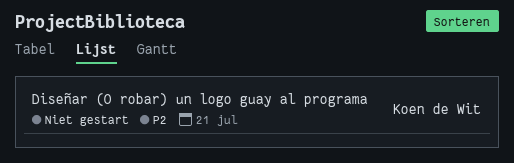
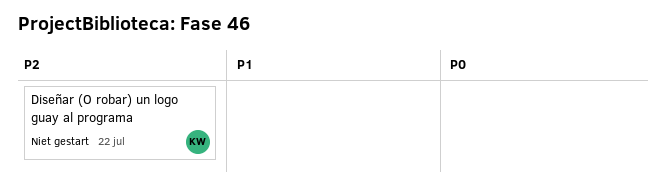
Diseñar (O robar) un logo guay al programa, due: Jul 21 -> Jul 22

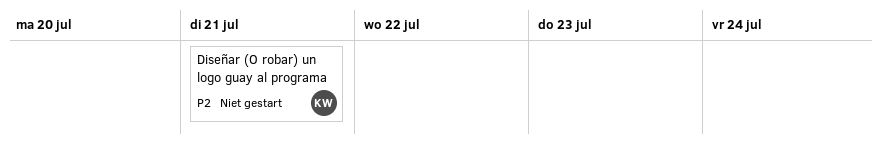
Diseñar (O robar) un logo guay al programa, due: Jul 22 -> Jul 21

